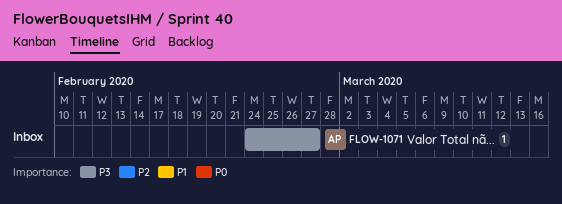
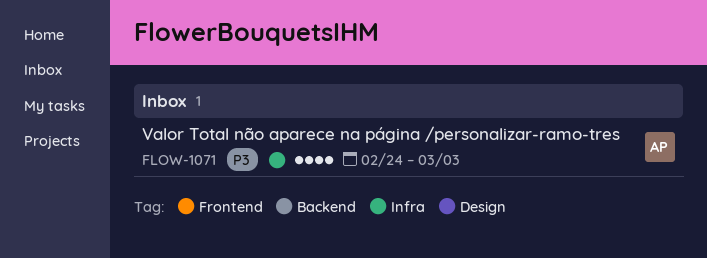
FLOW-1071, estimate: 1 -> 4
FLOW-1071, due: Feb 27 -> Mar 3

